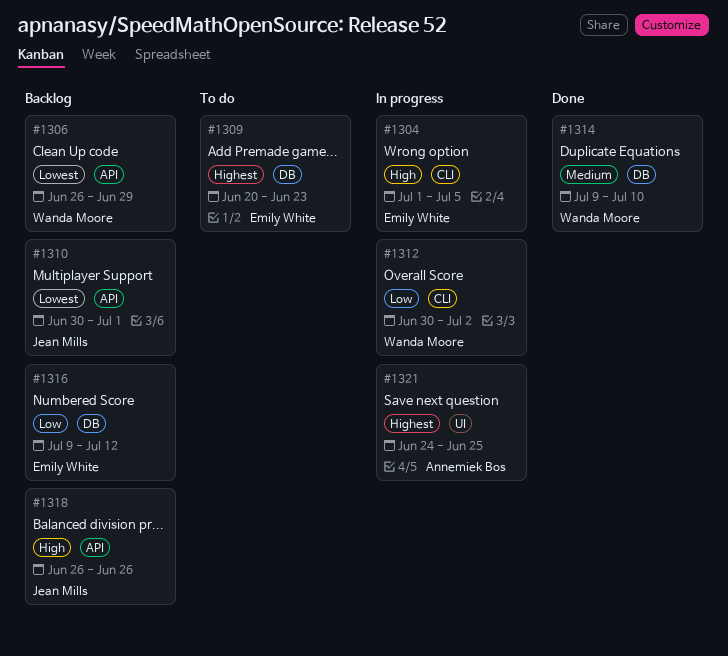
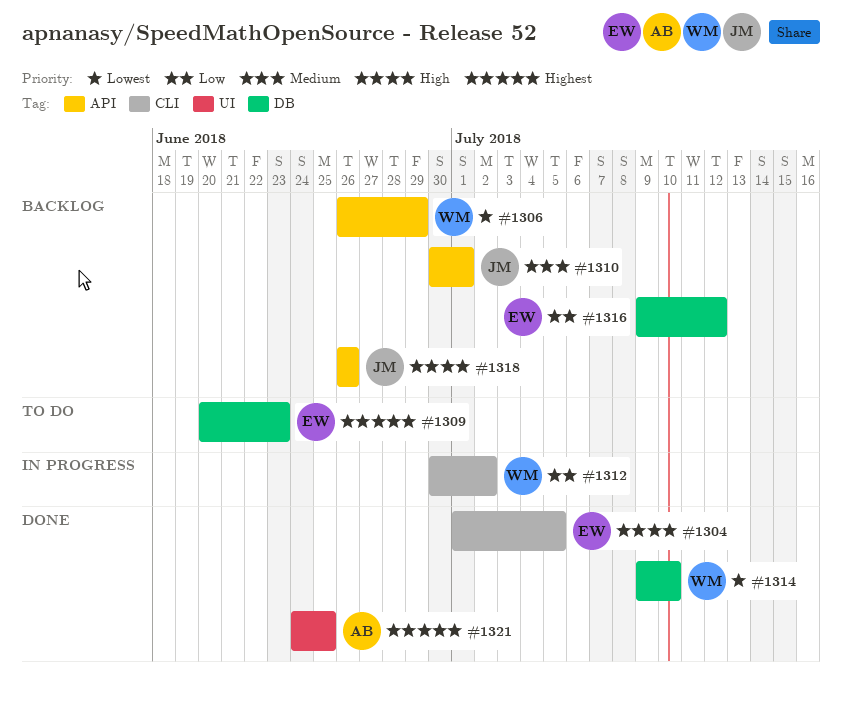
#1304, status: In progress -> Done
#1310, priority: Lowest -> Medium
#1314, priority: Medium -> Lowest
#1321, status: In progress -> Done

